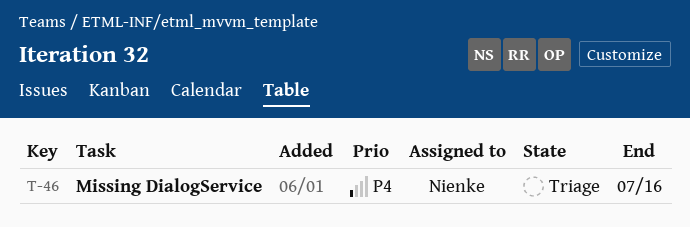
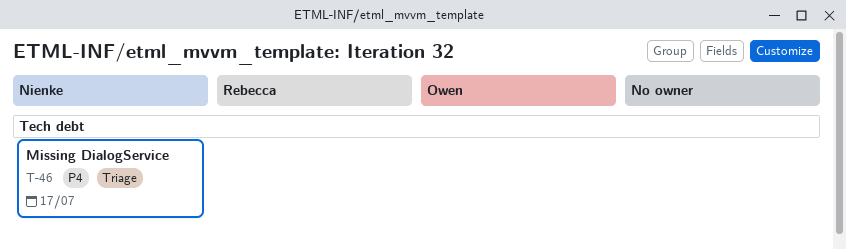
T-46, due: Jul 16 -> Jul 17

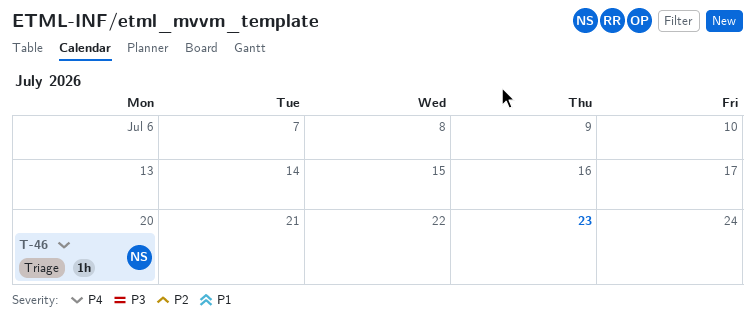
T-46, due: Jul 17 -> Jul 20

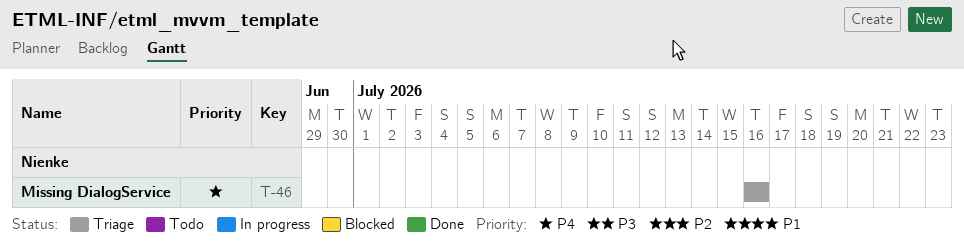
T-46, due: Jul 20 -> Jul 16

